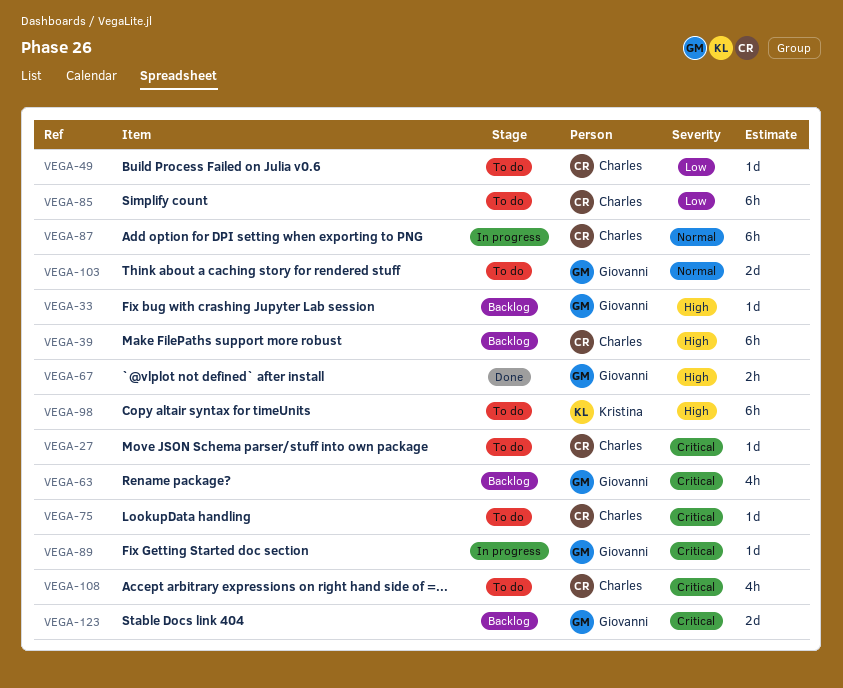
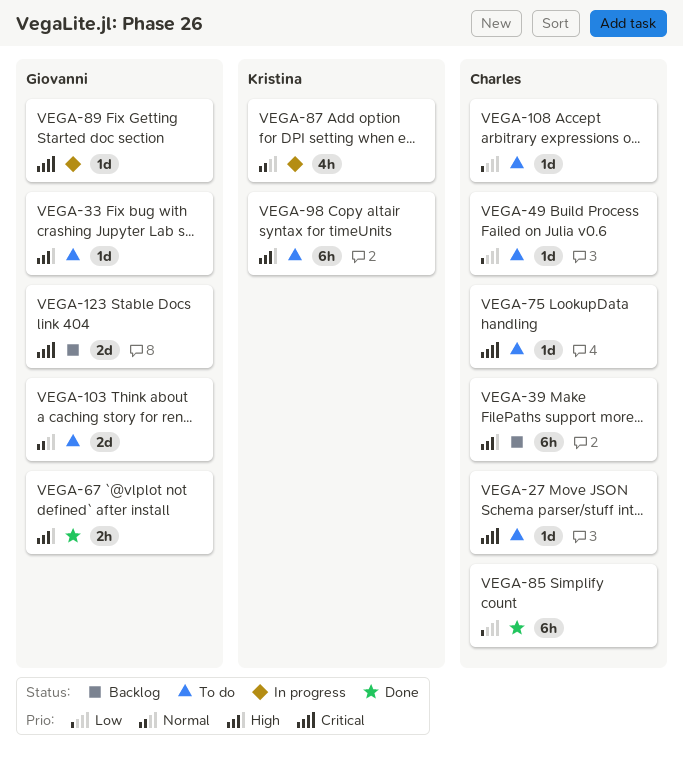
VEGA-33, status: Backlog -> To do
VEGA-63: present -> none
VEGA-85, status: To do -> Done
VEGA-87, owner: Charles -> Kristina
VEGA-87, estimate: 6h -> 4h
VEGA-108, priority: Critical -> Low
VEGA-108, estimate: 4h -> 1d

